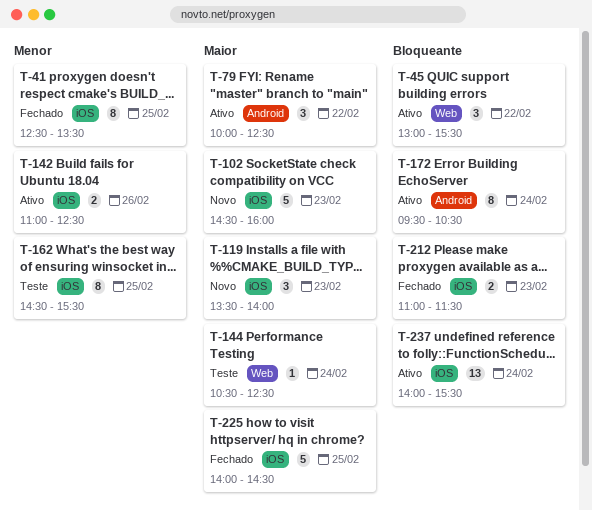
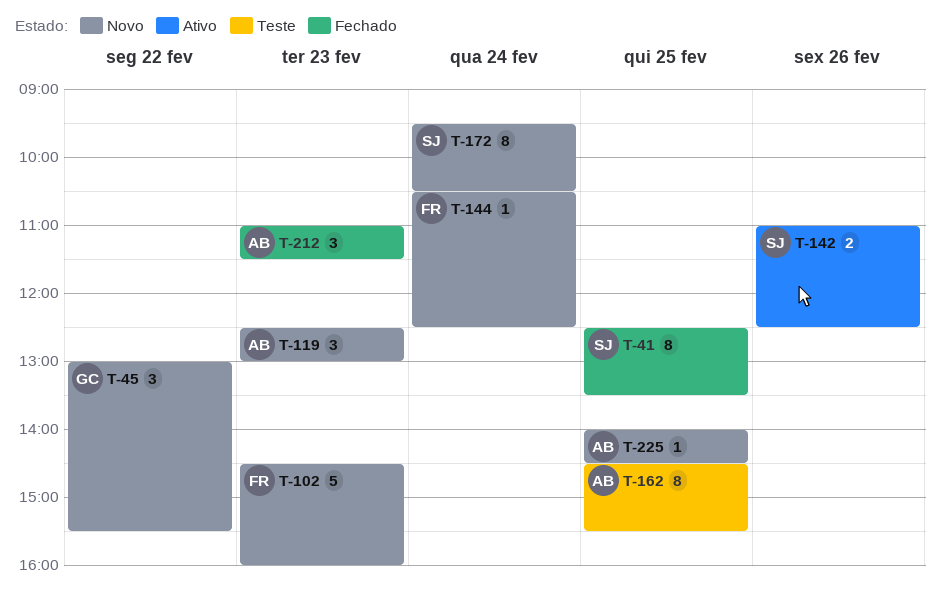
T-45, status: Ativo -> Novo
T-79: present -> none
T-119, begins: 13:30 -> 12:30
T-119, ends: 14:00 -> 13:00
T-144, status: Teste -> Novo
T-172, status: Ativo -> Novo
T-212, estimate: 2 -> 3
T-225, status: Fechado -> Novo
T-225, estimate: 5 -> 1
T-237: present -> none

